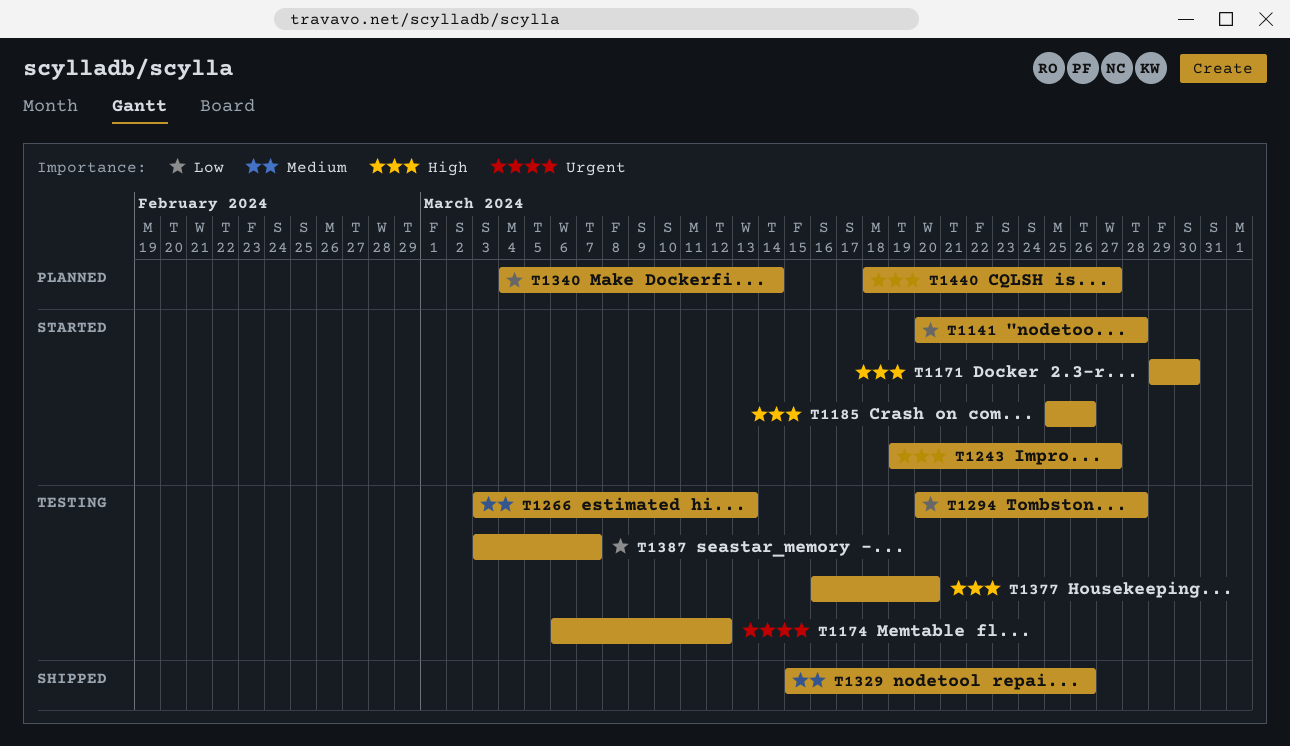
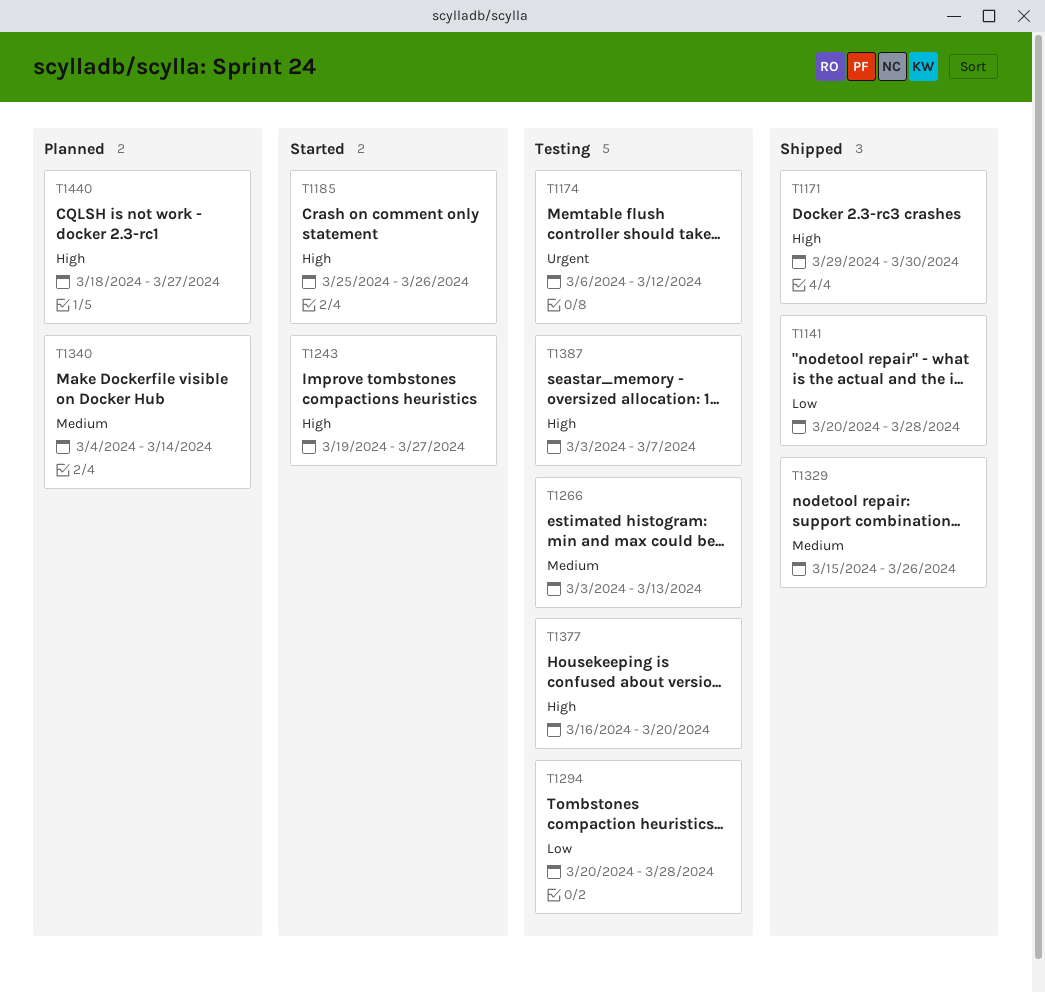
T1141, status: Started -> Shipped
T1171, status: Started -> Shipped
T1340, priority: Low -> Medium
T1387, priority: Low -> High

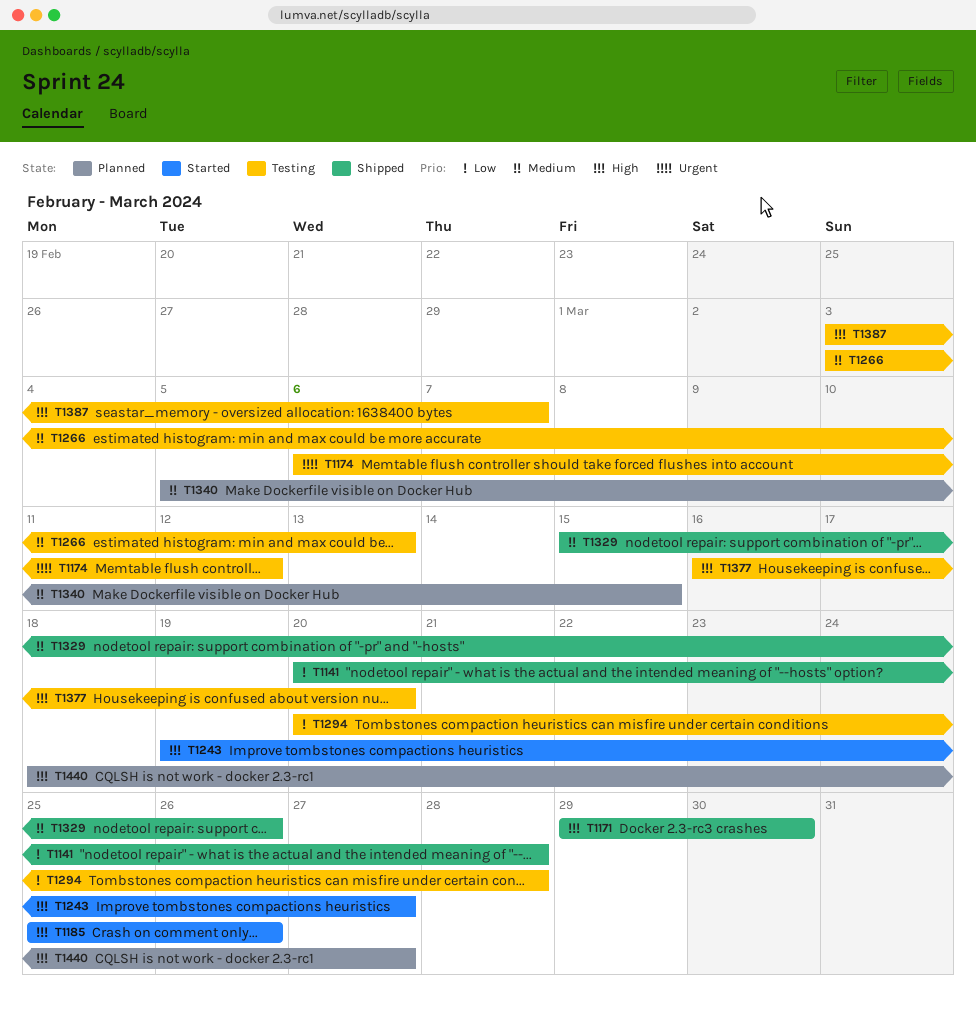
T1340, start: Mar 4 -> Mar 5
T1340, due: Mar 14 -> Mar 15

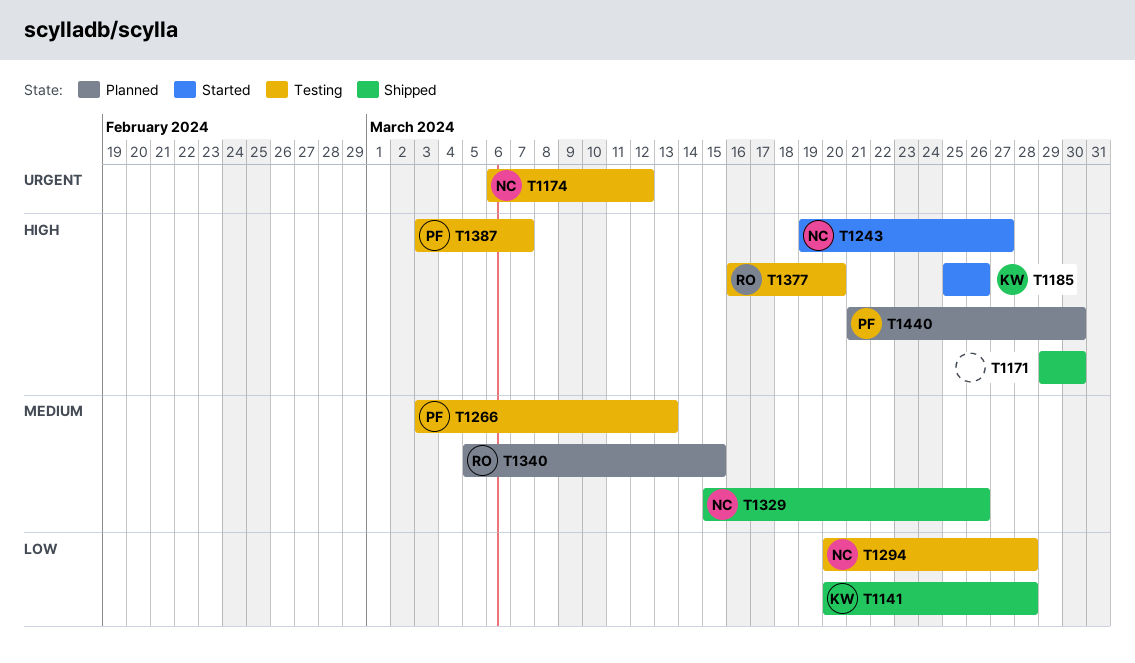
T1440, start: Mar 18 -> Mar 21
T1440, due: Mar 27 -> Mar 30

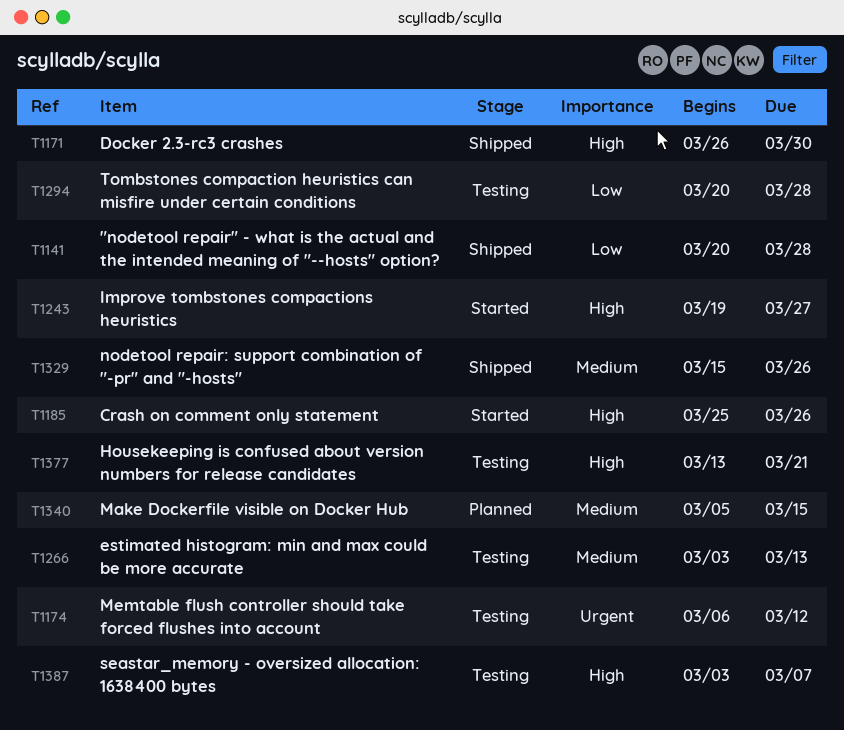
T1171, start: Mar 29 -> Mar 26
T1377, start: Mar 16 -> Mar 13
T1377, due: Mar 20 -> Mar 21
T1440: present -> none

